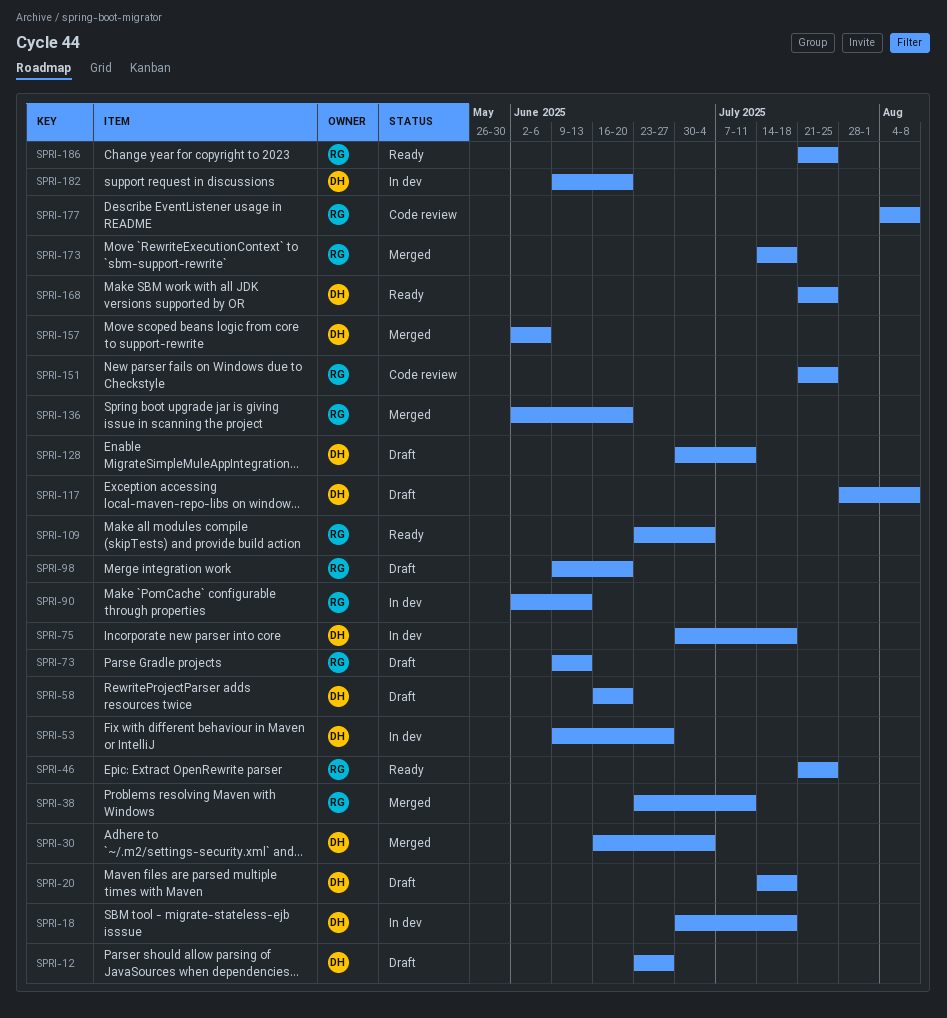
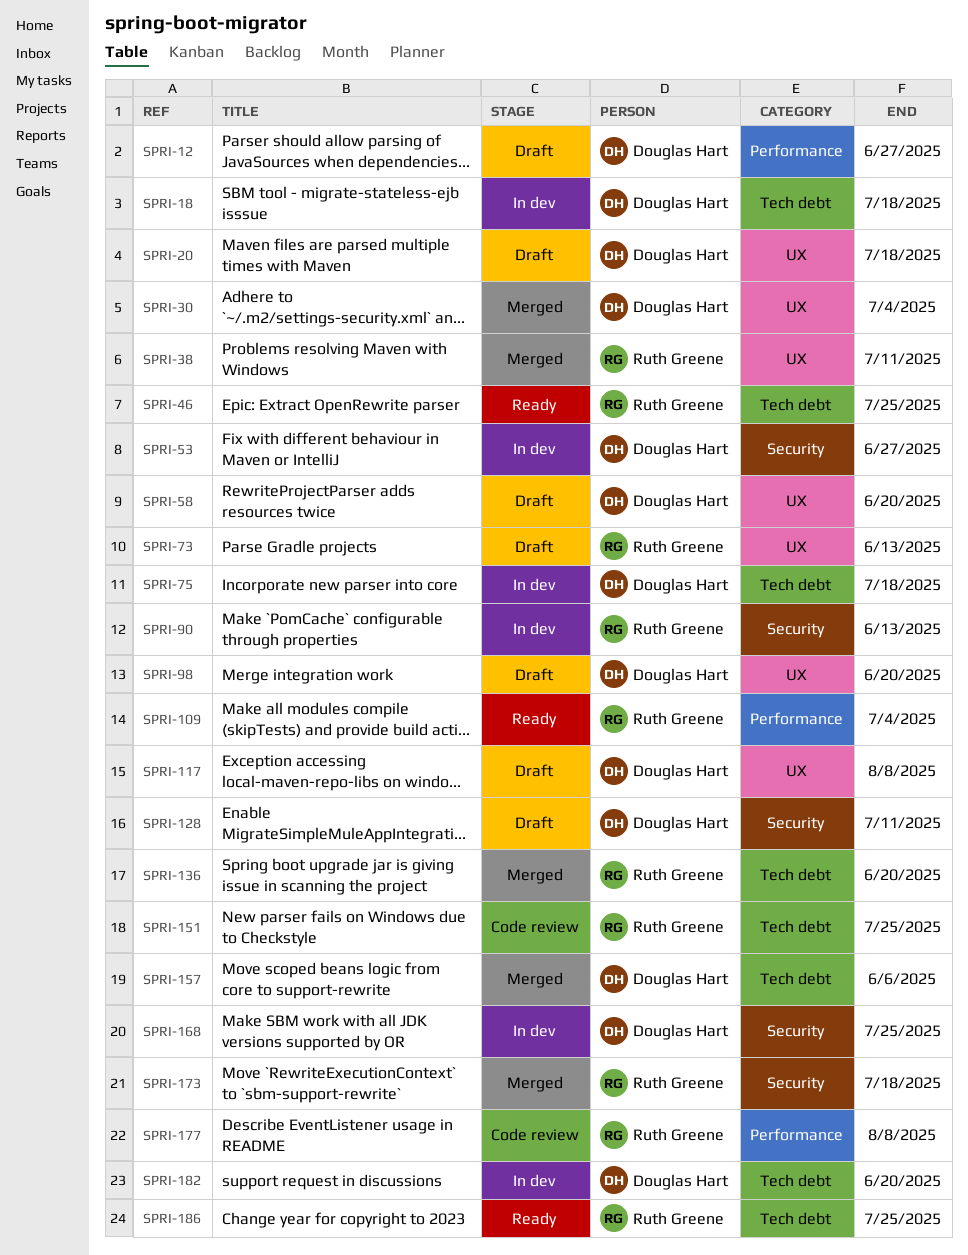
SPRI-98, owner: Ruth Greene -> Douglas Hart
SPRI-168, status: Ready -> In dev

